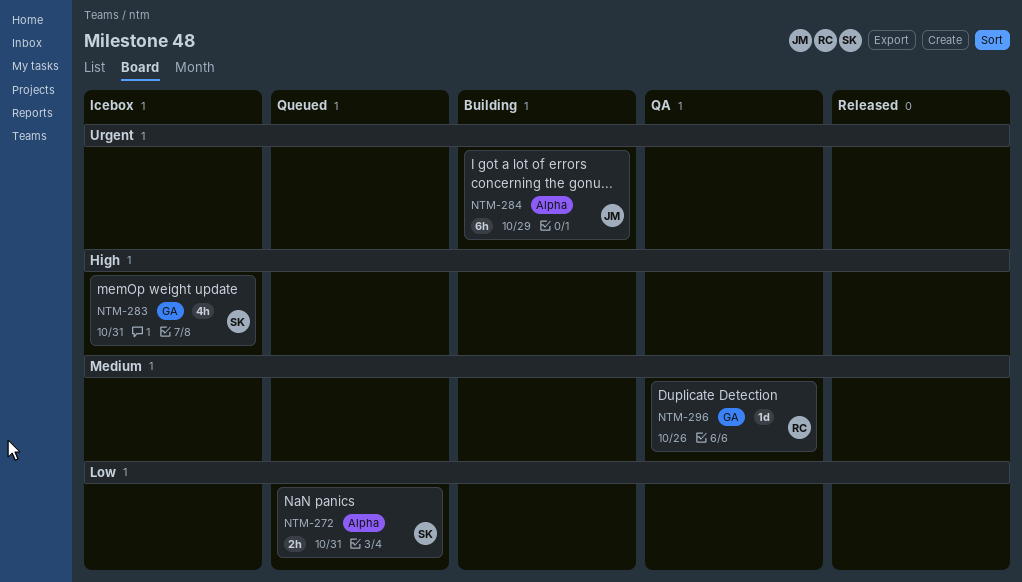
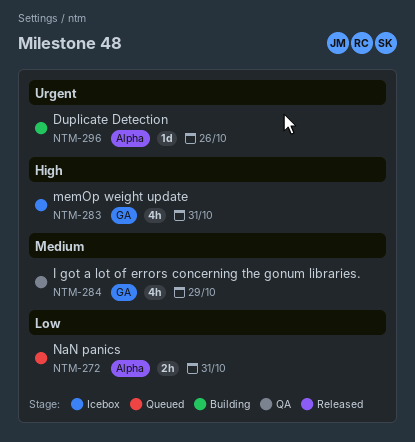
NTM-284, status: Building -> QA
NTM-284, priority: Urgent -> Medium
NTM-284, label: Alpha -> GA
NTM-284, estimate: 6h -> 4h
NTM-296, status: QA -> Building
NTM-296, priority: Medium -> Urgent
NTM-296, label: GA -> Alpha

